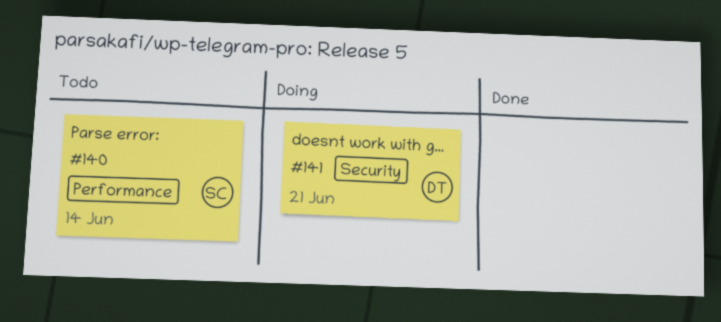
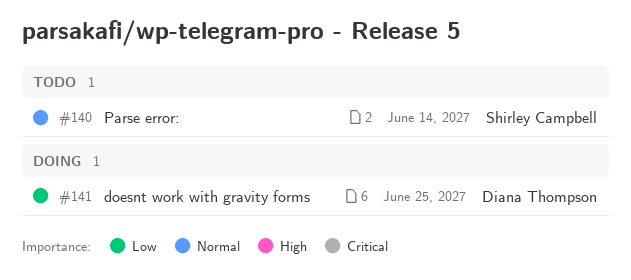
#141, due: Jun 21 -> Jun 25

